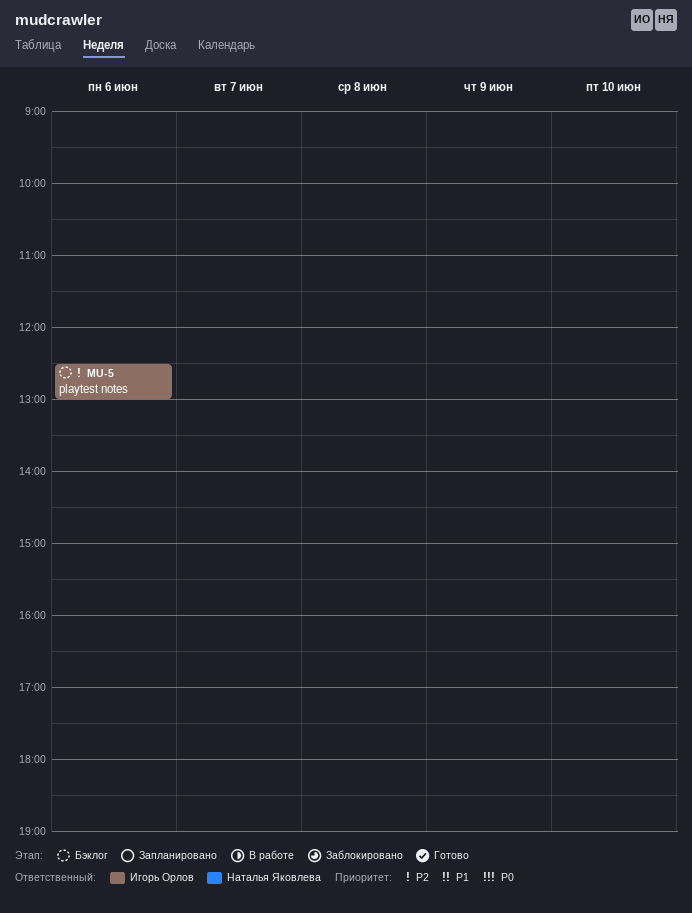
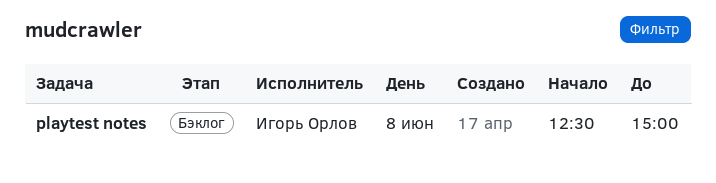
playtest notes, day: Jun 6 -> Jun 8
playtest notes, ends: 13:00 -> 15:00

